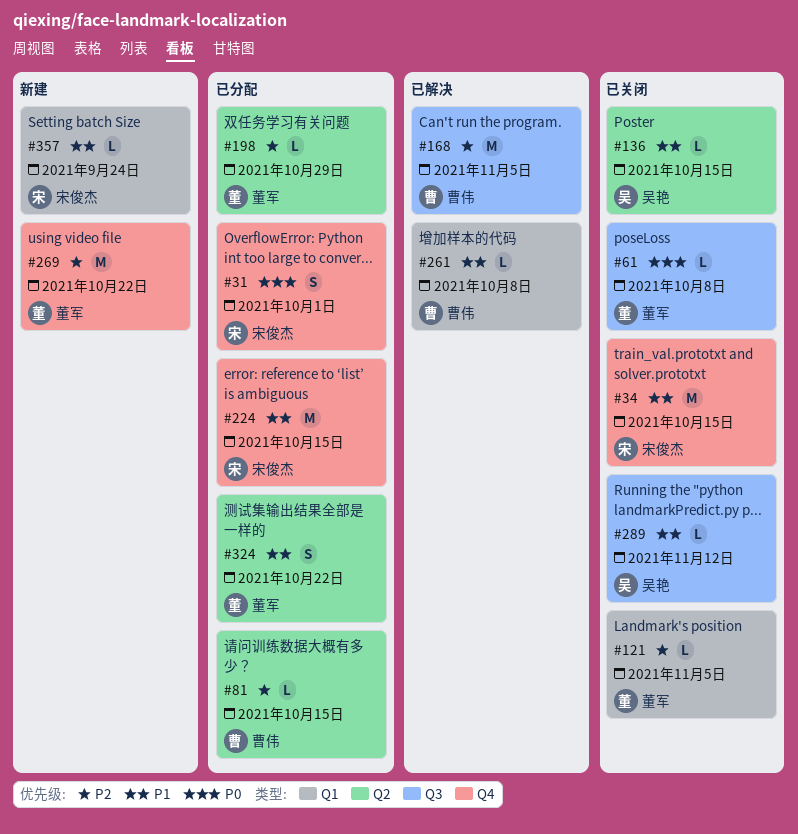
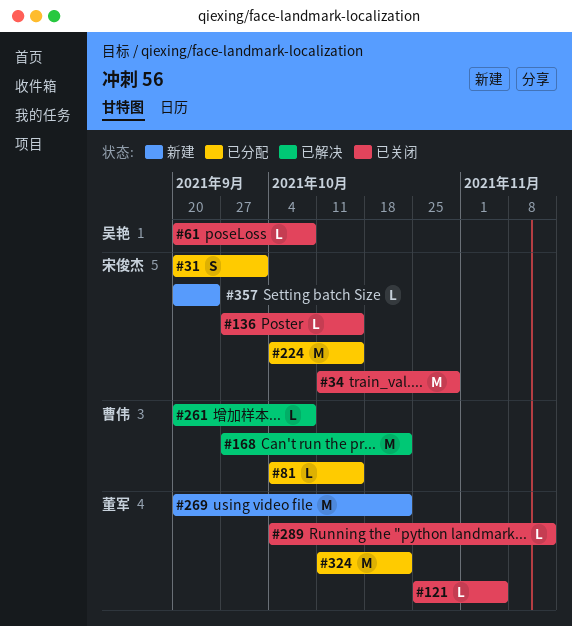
#34, due: Oct 15 -> Oct 29
#61, owner: 董军 -> 吴艳
#136, owner: 吴艳 -> 宋俊杰
#168, due: Nov 5 -> Oct 22
#198: present -> none
#289, owner: 吴艳 -> 董军
#324, estimate: S -> M

